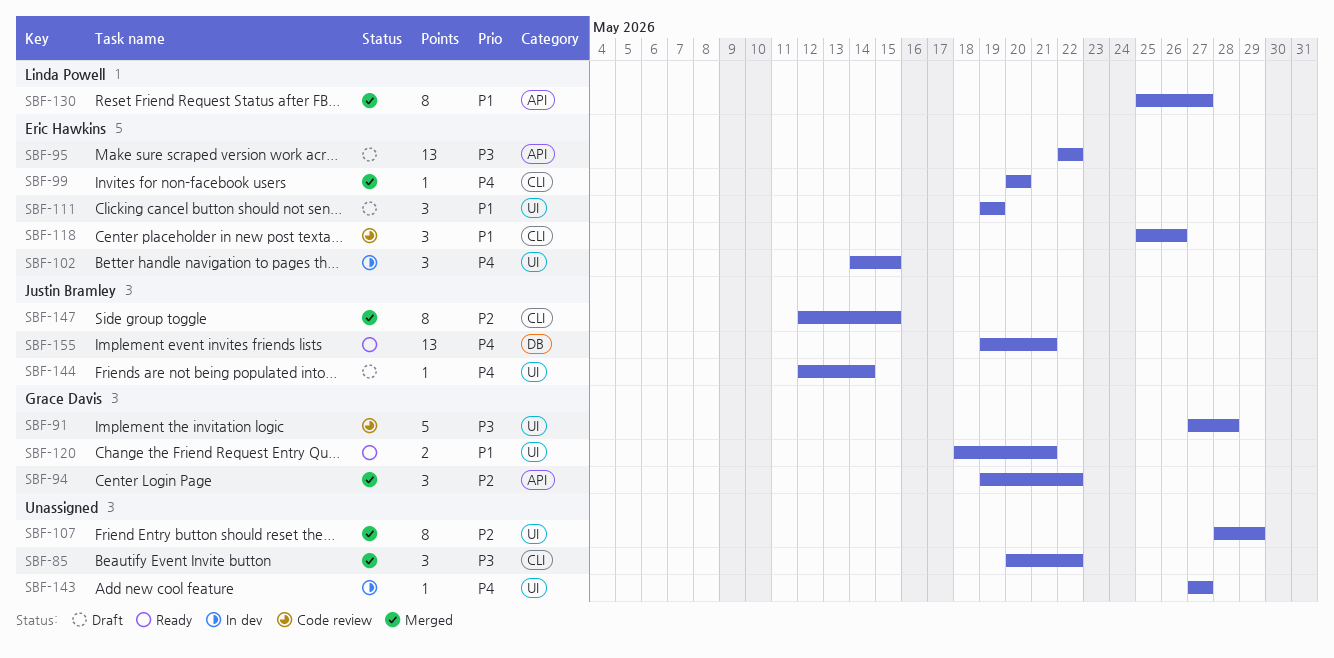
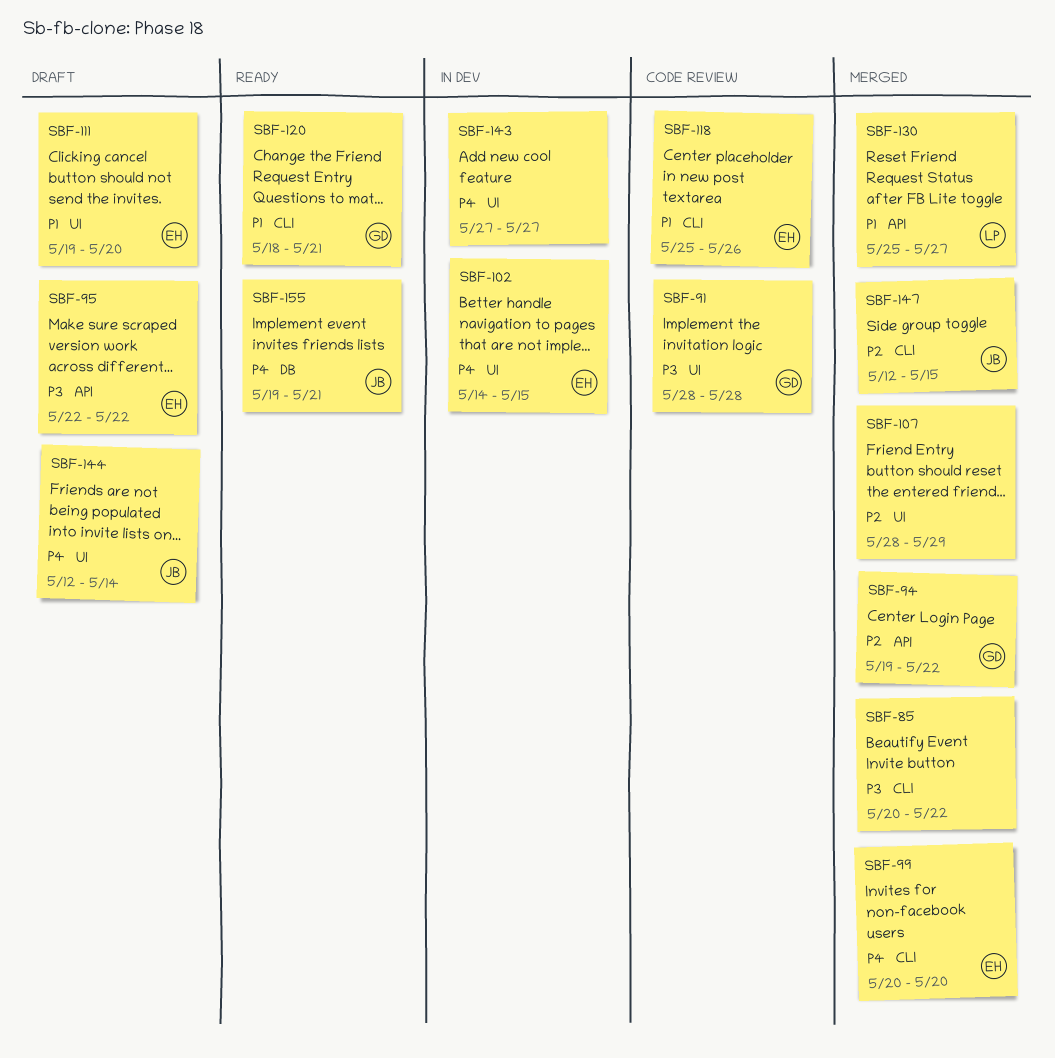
SBF-91, start: May 27 -> May 28
SBF-111, due: May 19 -> May 20
SBF-120, label: UI -> CLI

